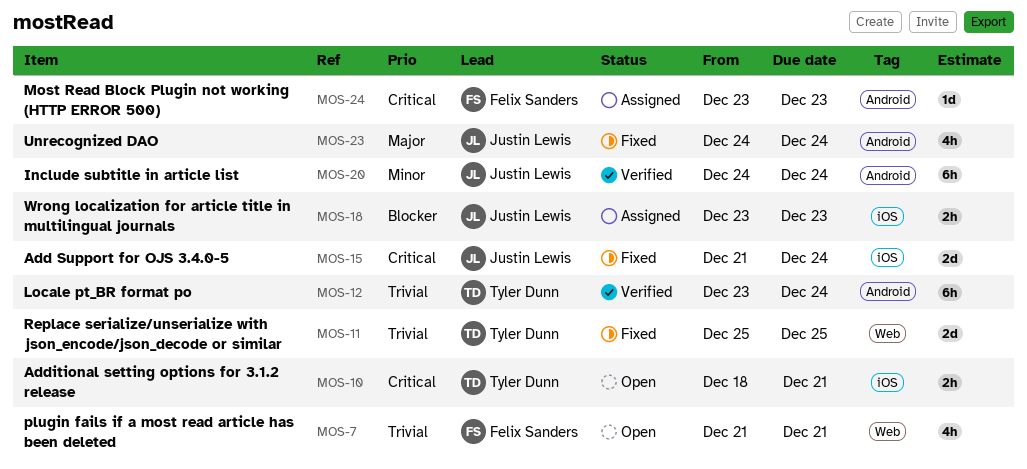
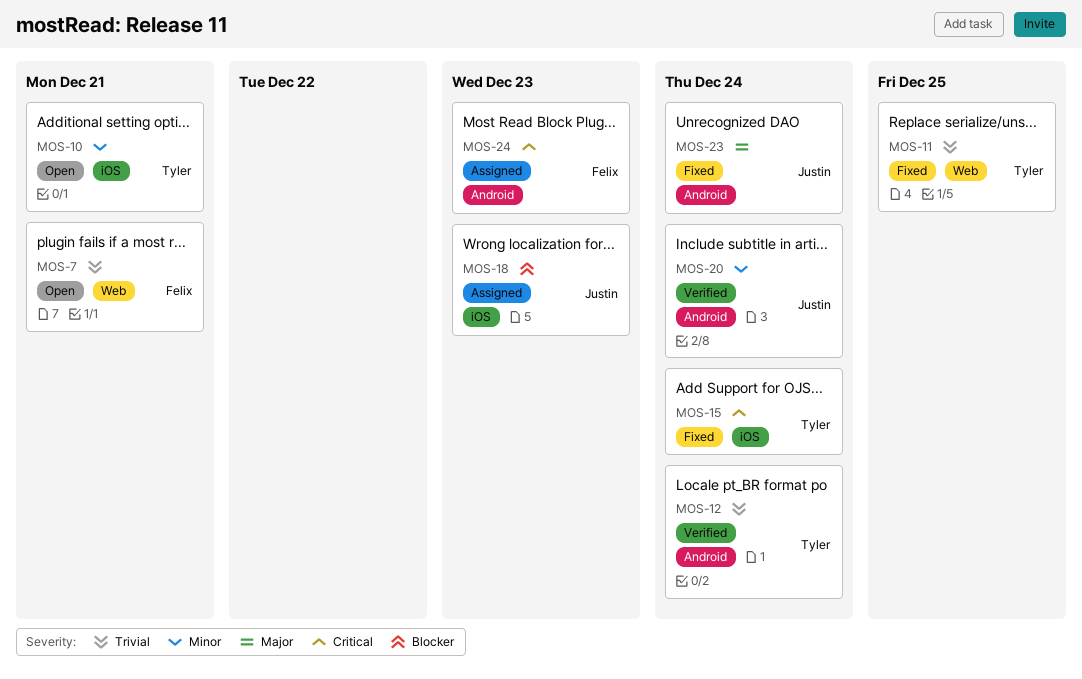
MOS-10, priority: Critical -> Minor
MOS-15, owner: Justin Lewis -> Tyler Dunn

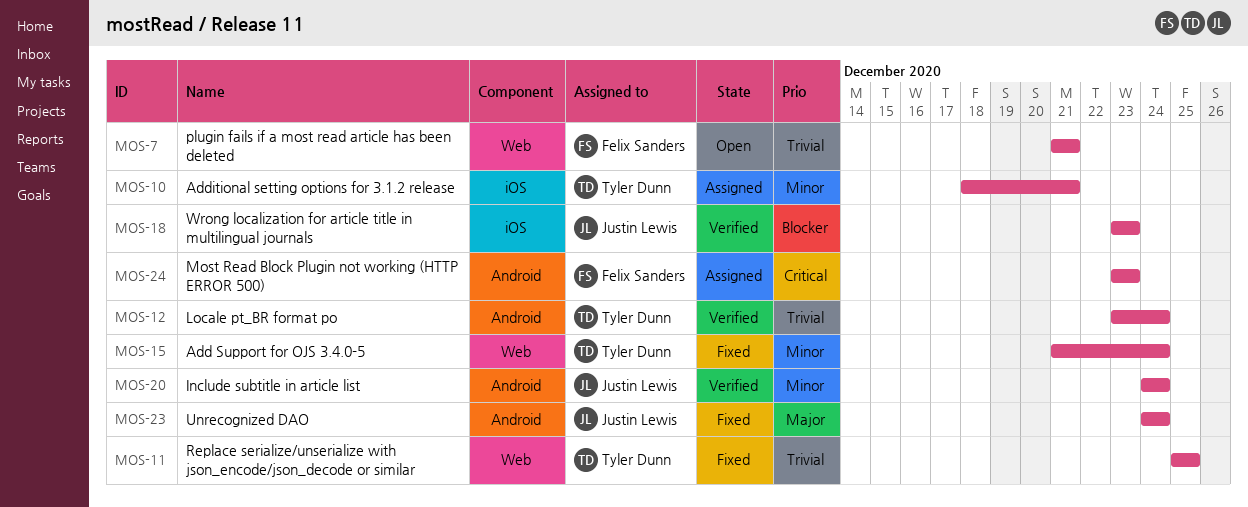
MOS-10, status: Open -> Assigned
MOS-15, priority: Critical -> Minor
MOS-15, label: iOS -> Web
MOS-18, status: Assigned -> Verified

